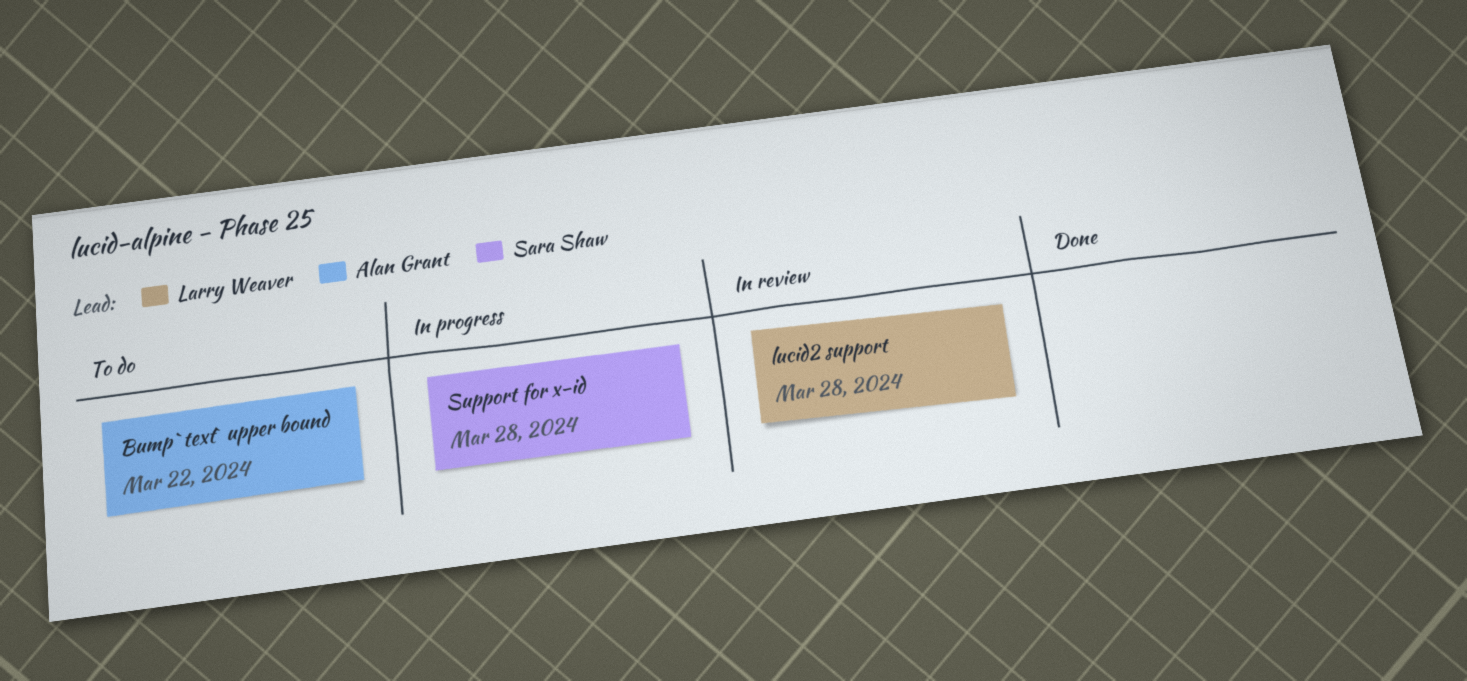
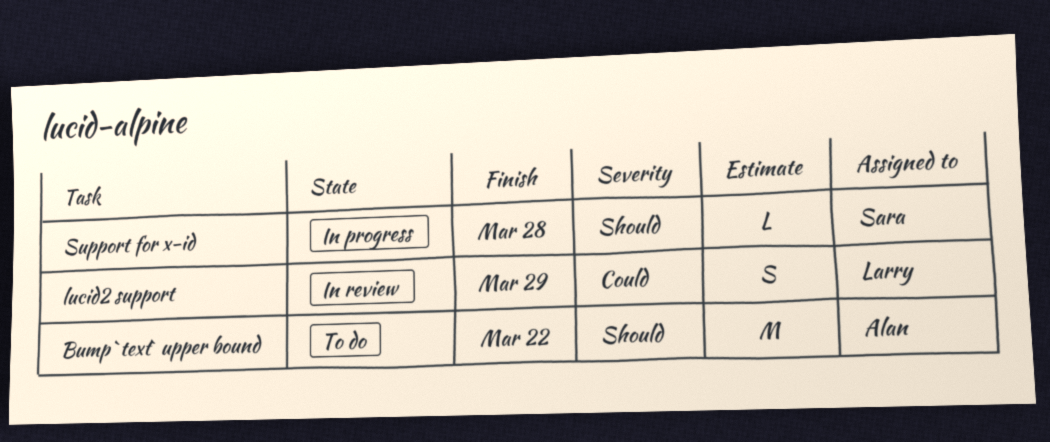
lucid2 support, due: Mar 28 -> Mar 29

